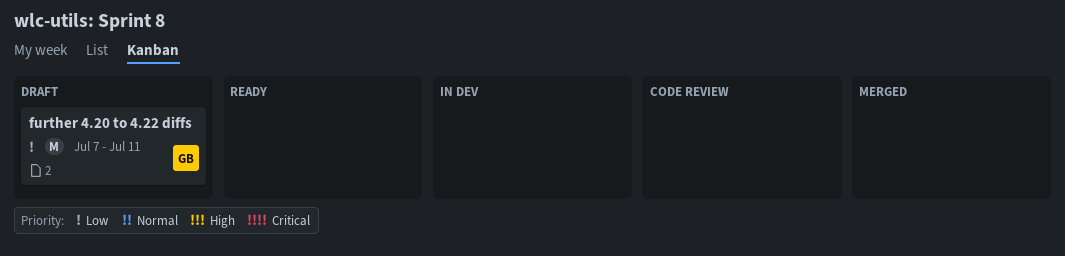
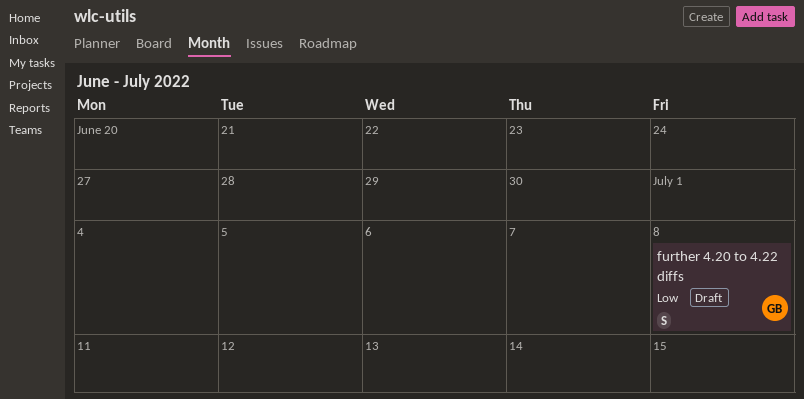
further 4.20 to 4.22 diffs, estimate: M -> S
further 4.20 to 4.22 diffs, due: Jul 11 -> Jul 8

